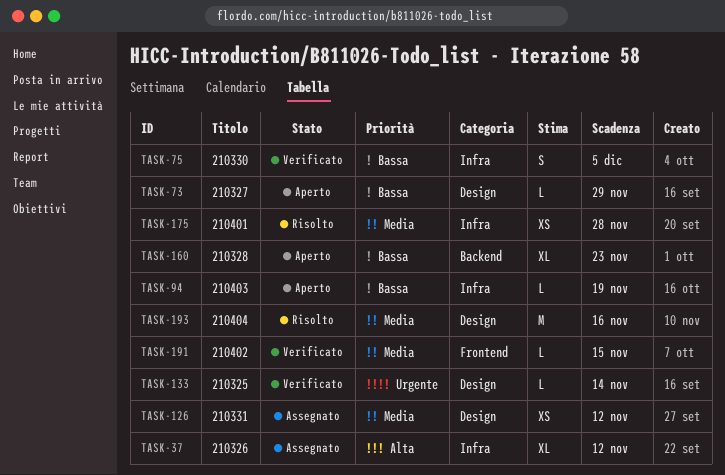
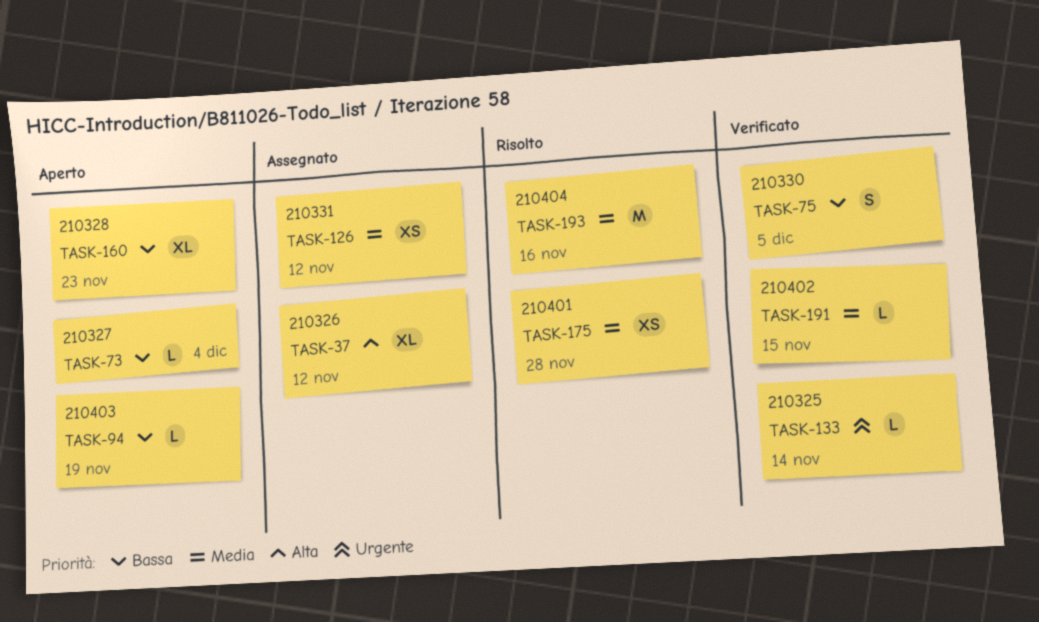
TASK-73, due: Nov 29 -> Dec 4

